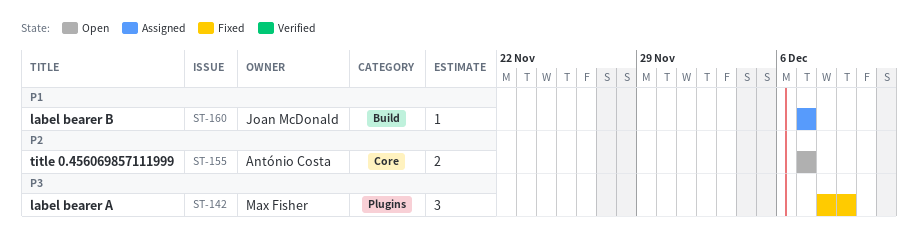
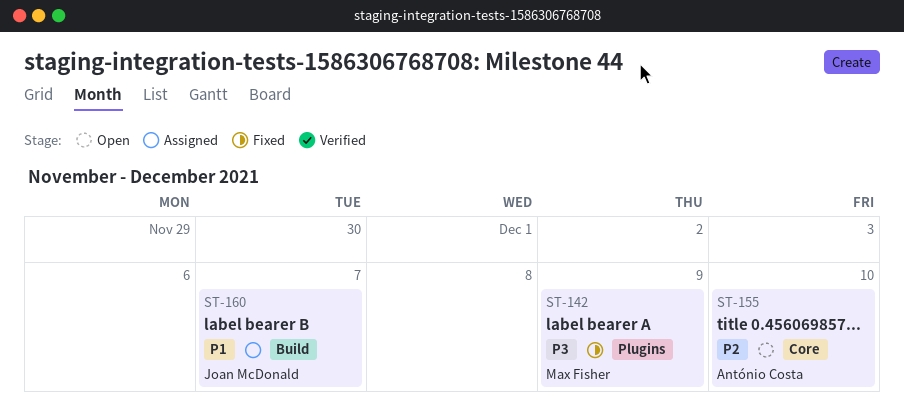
ST-155, due: Dec 7 -> Dec 10

